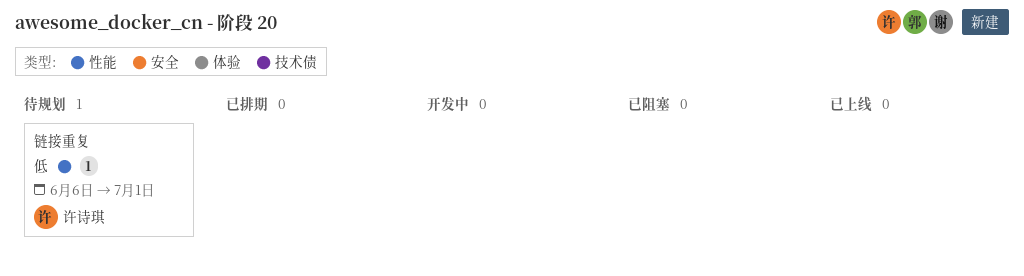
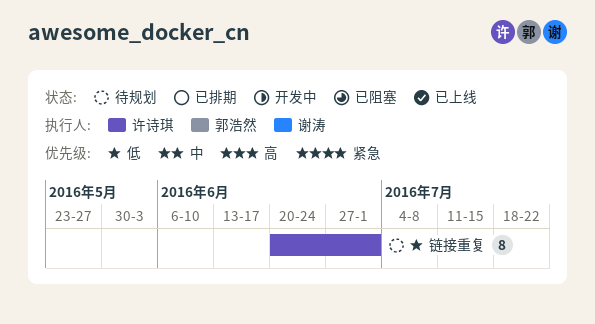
链接重复, estimate: 1 -> 8
链接重复, start: Jun 6 -> Jun 20

